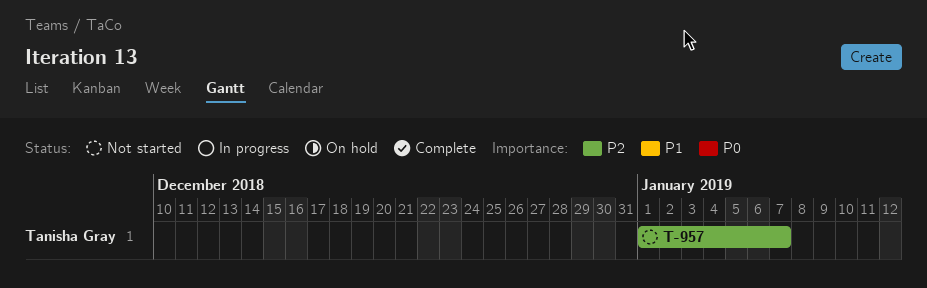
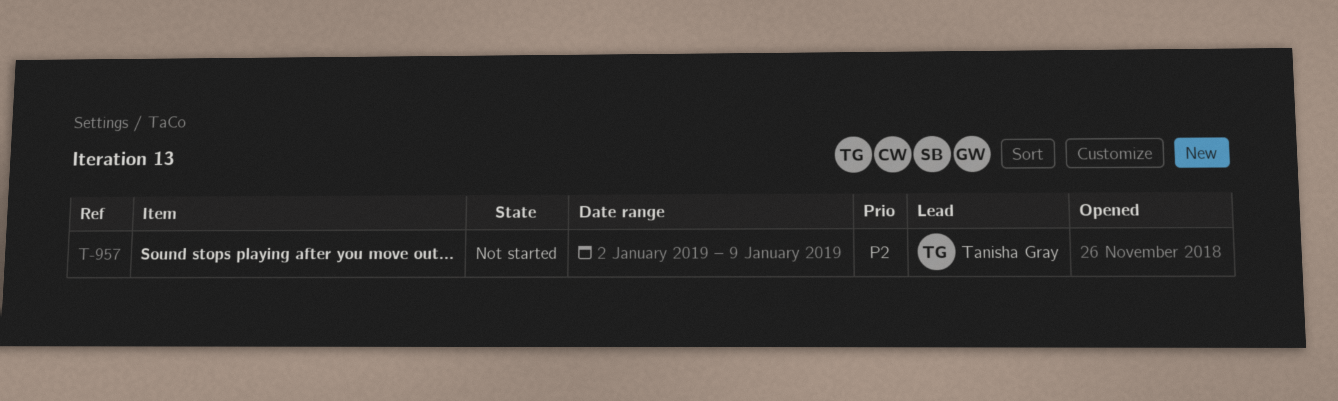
T-957, start: Jan 1 -> Jan 2
T-957, due: Jan 7 -> Jan 9

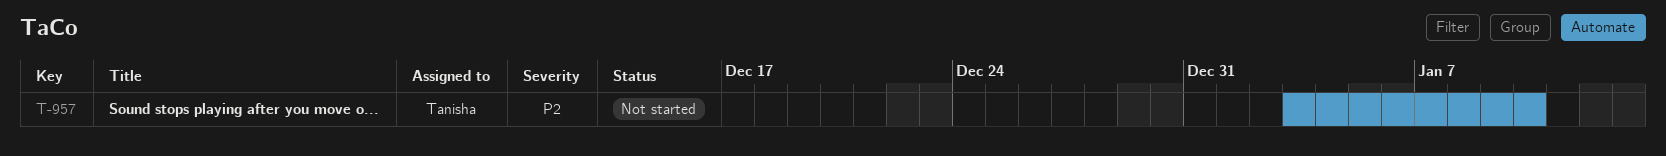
T-957, start: Jan 2 -> Jan 3
T-957, due: Jan 9 -> Jan 10

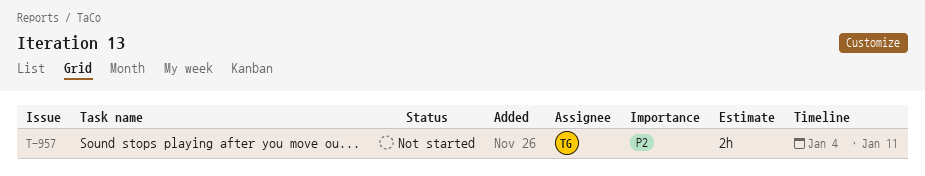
T-957, start: Jan 3 -> Jan 4
T-957, due: Jan 10 -> Jan 11

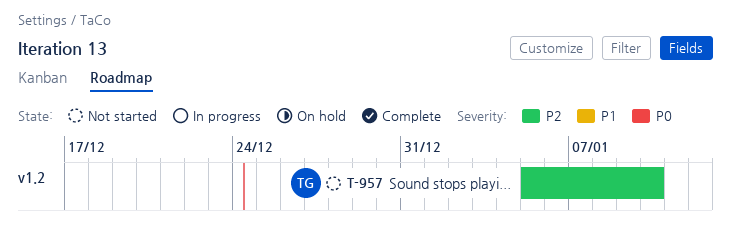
T-957, start: Jan 4 -> Jan 5
T-957, due: Jan 11 -> Jan 10

